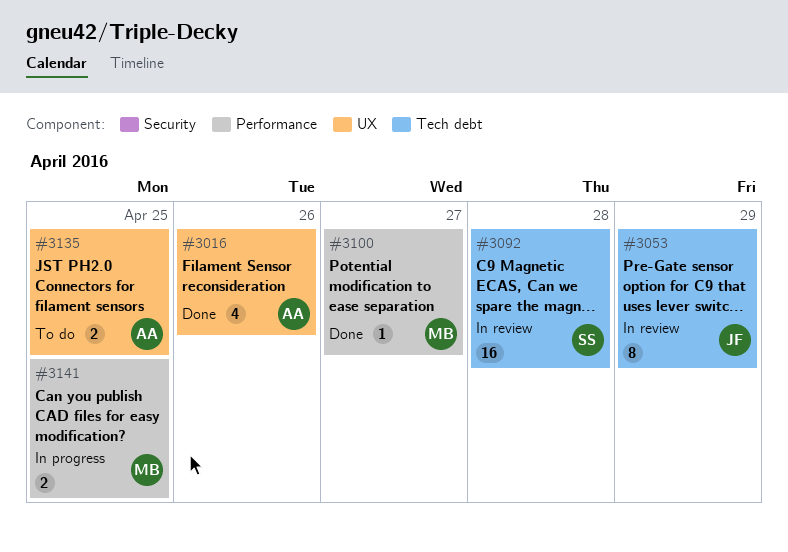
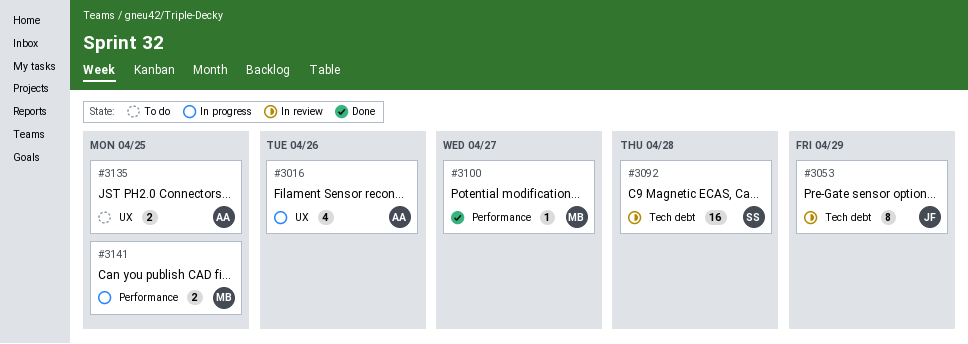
#3016, status: Done -> In progress

